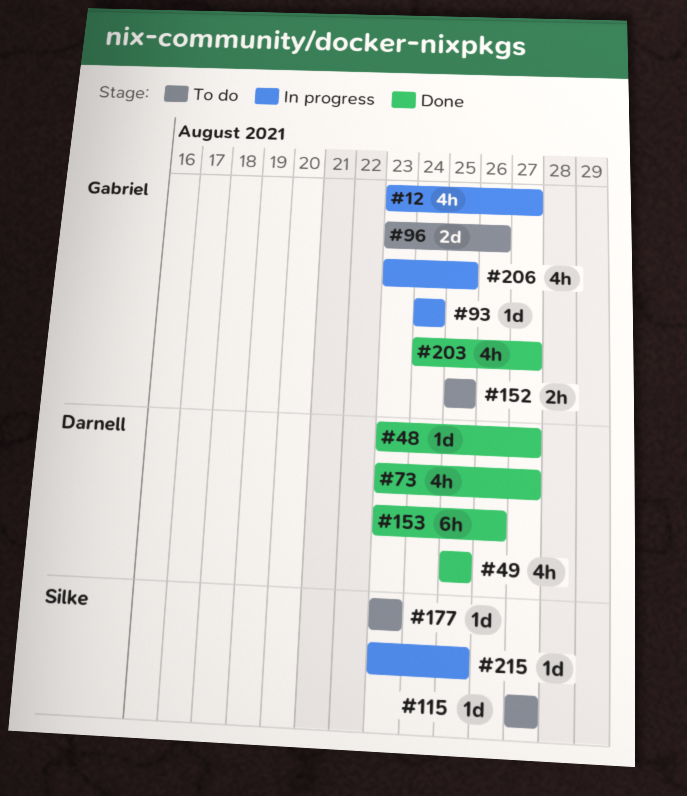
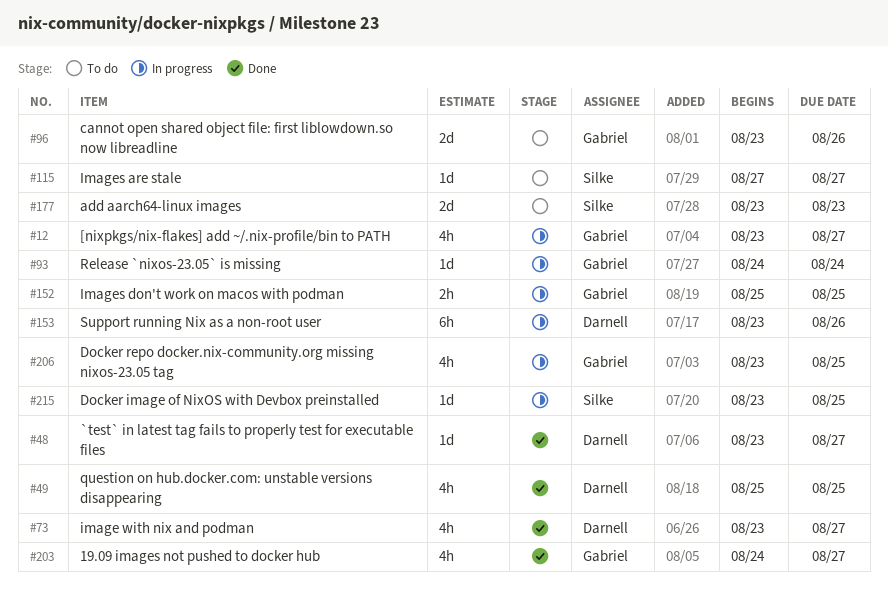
#152, status: To do -> In progress
#153, status: Done -> In progress
#177, estimate: 1d -> 2d

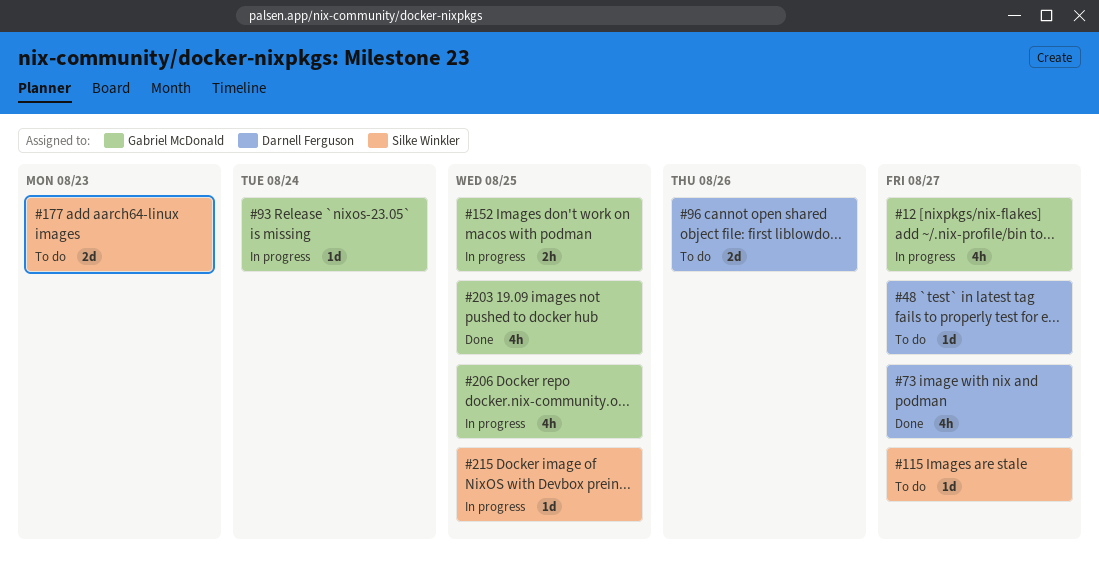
#48, status: Done -> To do
#49: present -> none
#96, owner: Gabriel McDonald -> Darnell Ferguson
#153: present -> none
#203, due: Aug 27 -> Aug 25

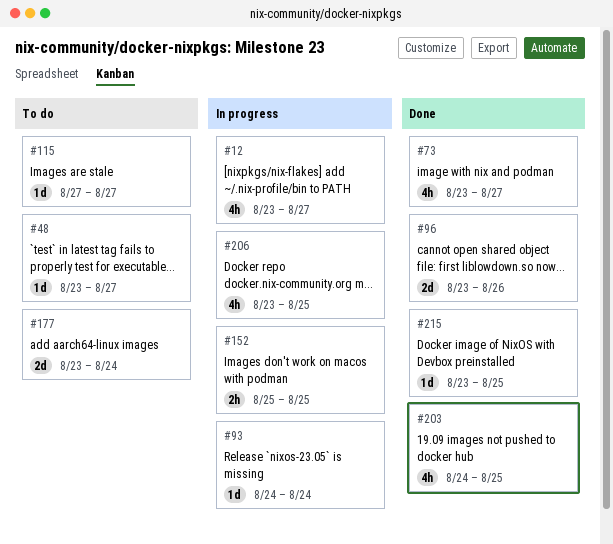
#96, status: To do -> Done
#177, due: Aug 23 -> Aug 24
#215, status: In progress -> Done

